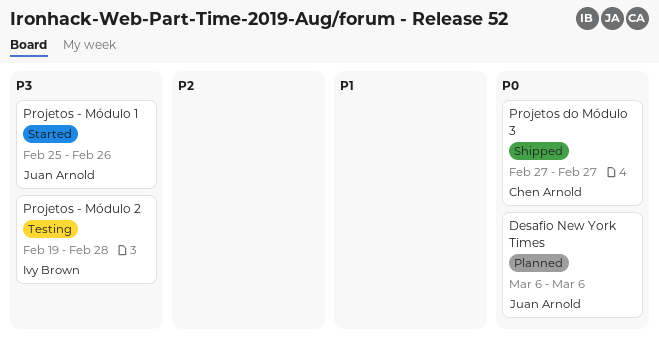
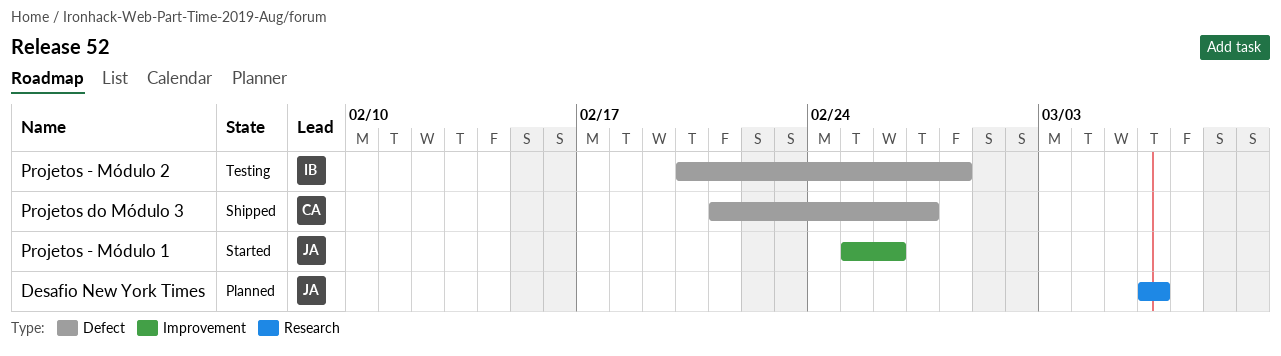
Projetos - Módulo 2, start: Feb 19 -> Feb 20
Projetos do Módulo 3, start: Feb 27 -> Feb 21

